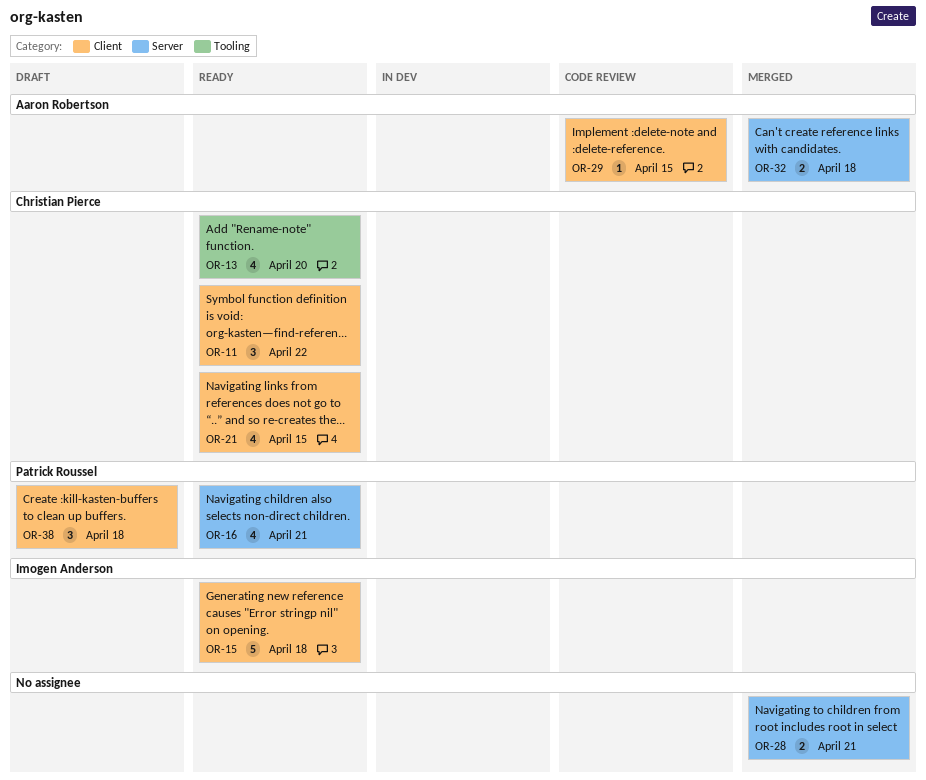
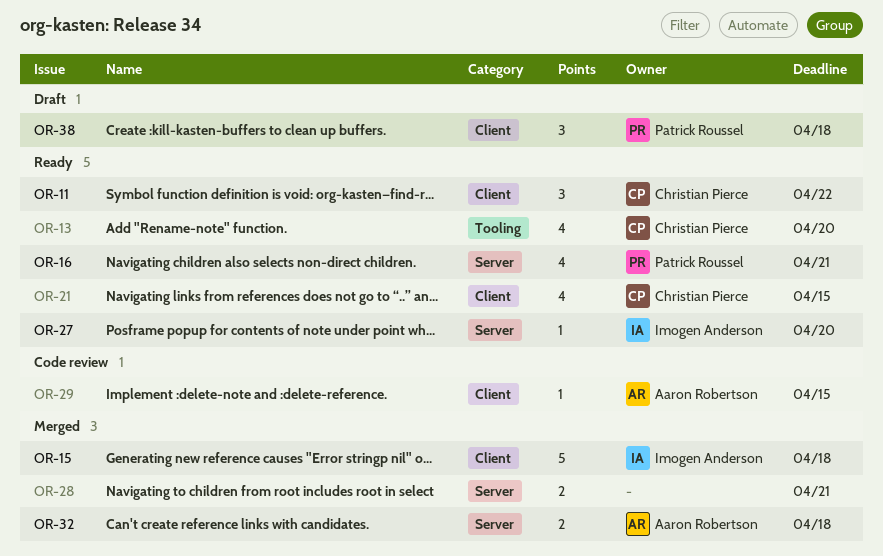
OR-15, status: Ready -> Merged
OR-27: none -> present

